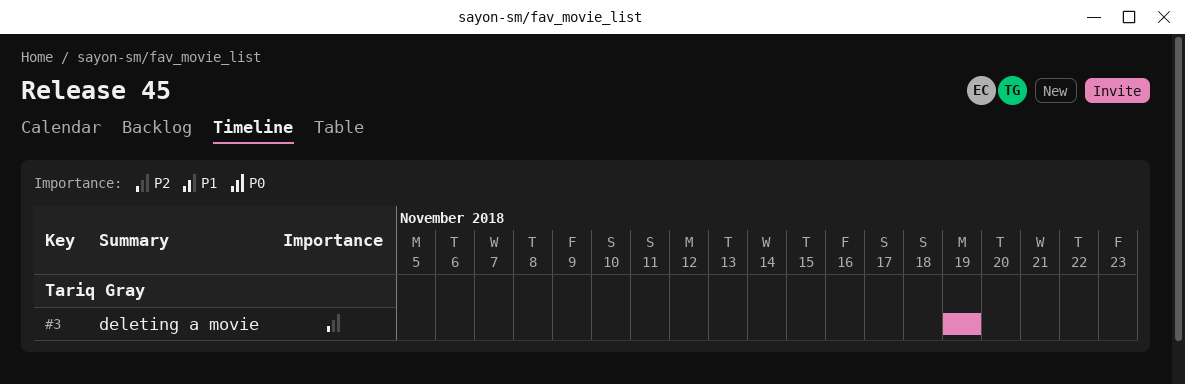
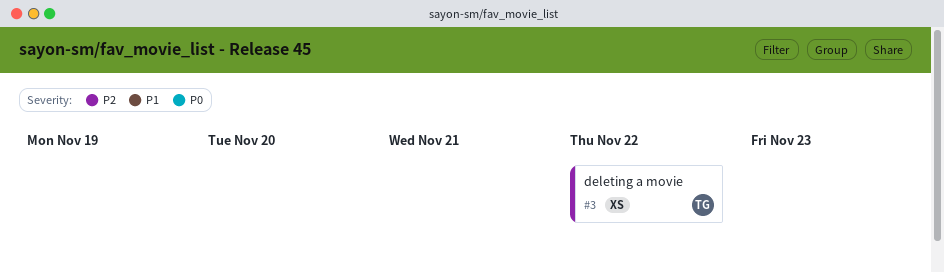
#3, due: Nov 19 -> Nov 22

